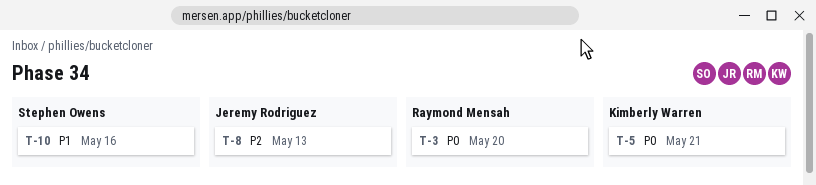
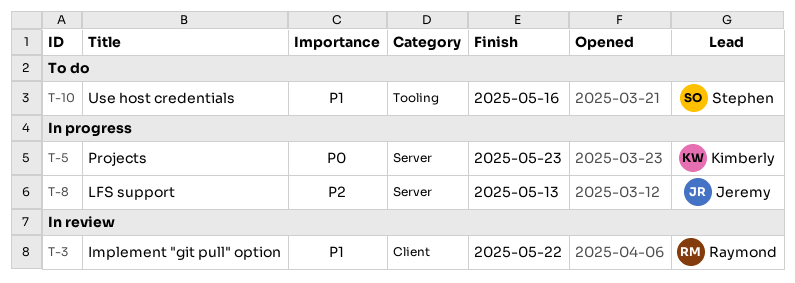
T-3, priority: P0 -> P1
T-3, due: May 20 -> May 22
T-5, due: May 21 -> May 23

